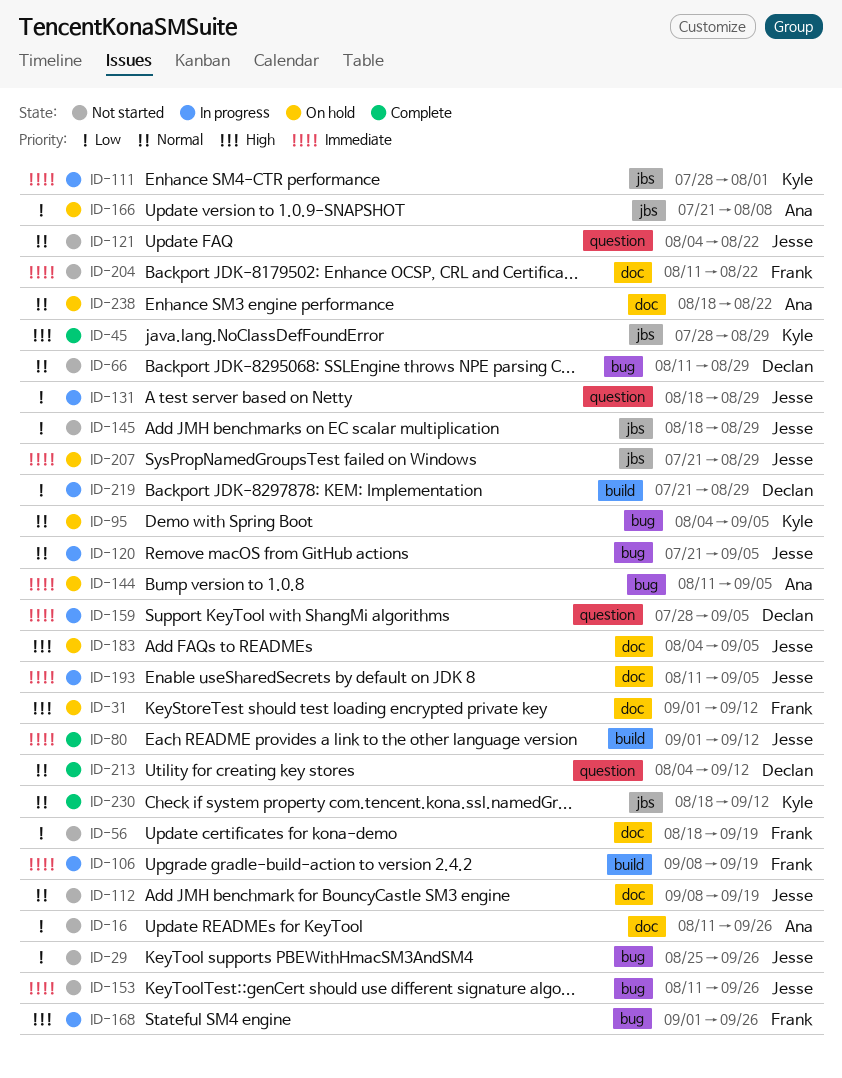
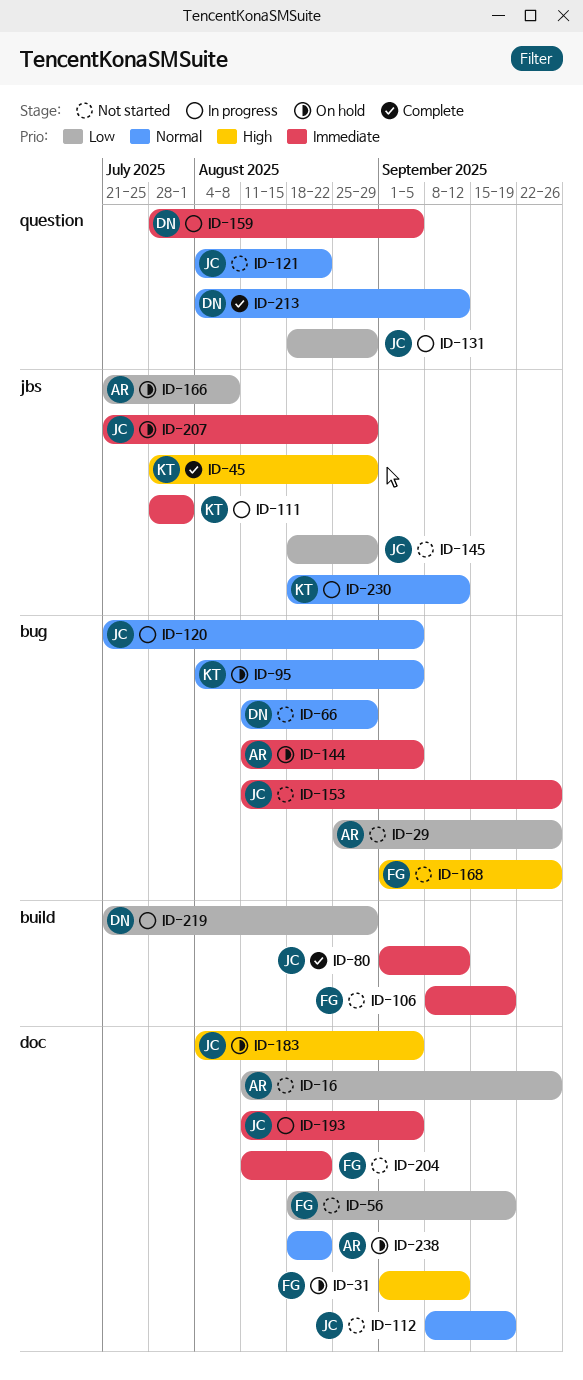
ID-29, owner: Jesse -> Ana
ID-106, status: In progress -> Not started
ID-168, status: In progress -> Not started
ID-230, status: Complete -> In progress

